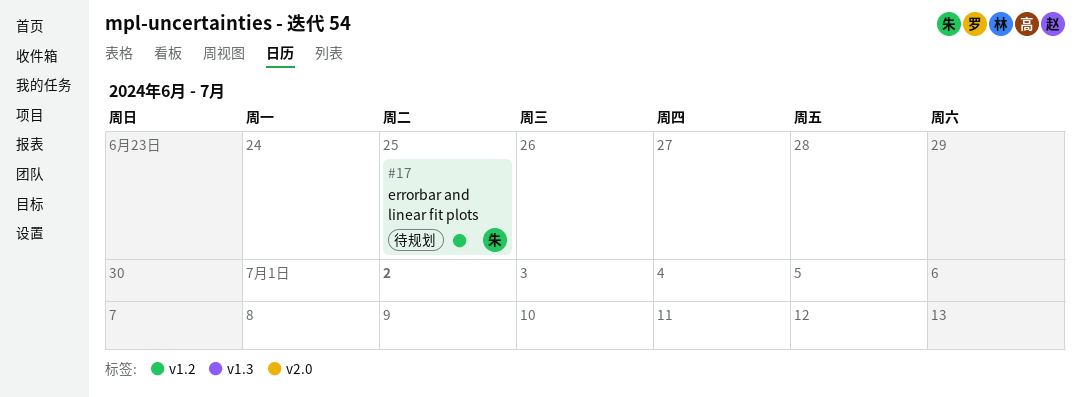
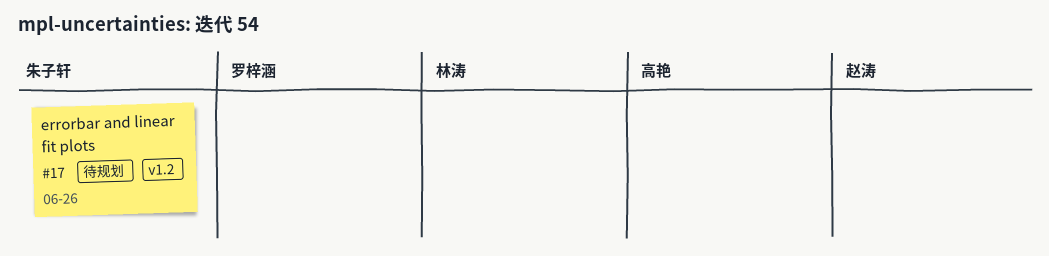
#17, due: Jun 25 -> Jun 26

